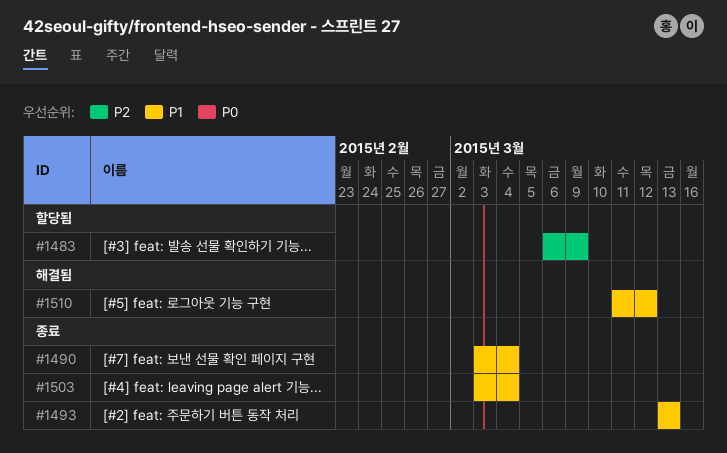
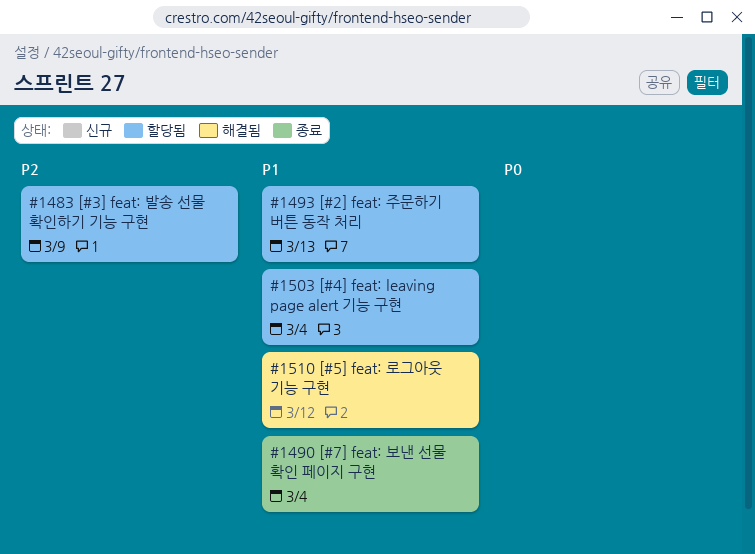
#1493, status: 종료 -> 할당됨
#1503, status: 종료 -> 할당됨

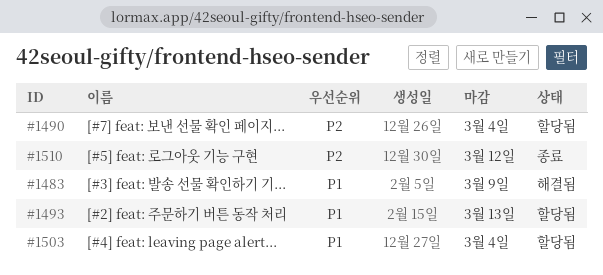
#1483, status: 할당됨 -> 해결됨
#1483, priority: P2 -> P1
#1490, status: 종료 -> 할당됨
#1490, priority: P1 -> P2
#1510, status: 해결됨 -> 종료
#1510, priority: P1 -> P2

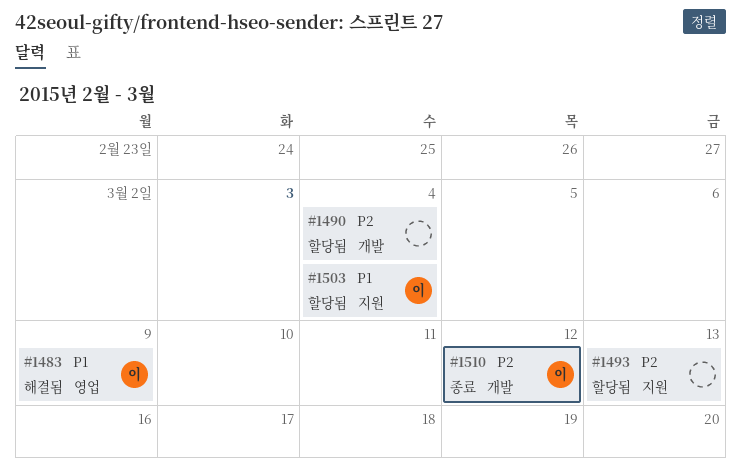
#1493, priority: P1 -> P2

